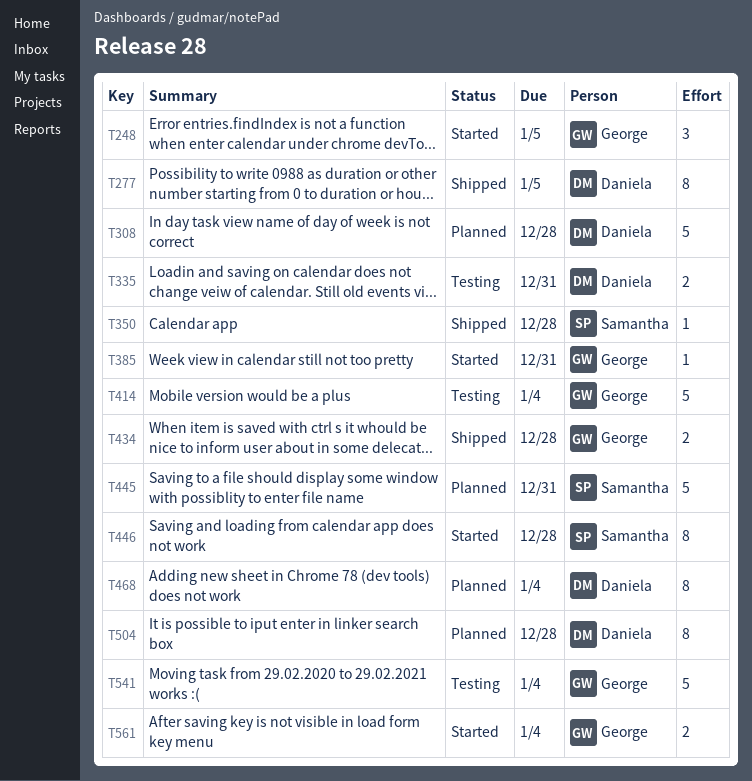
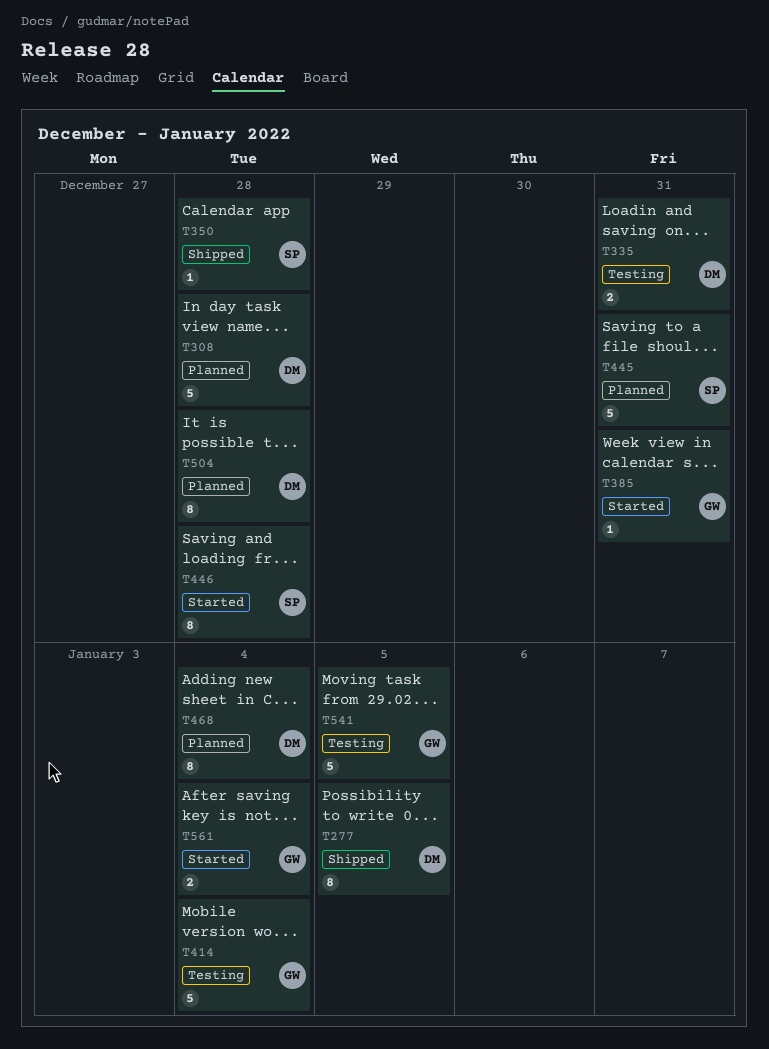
T248: present -> none
T434: present -> none
T541, due: Jan 4 -> Jan 5

